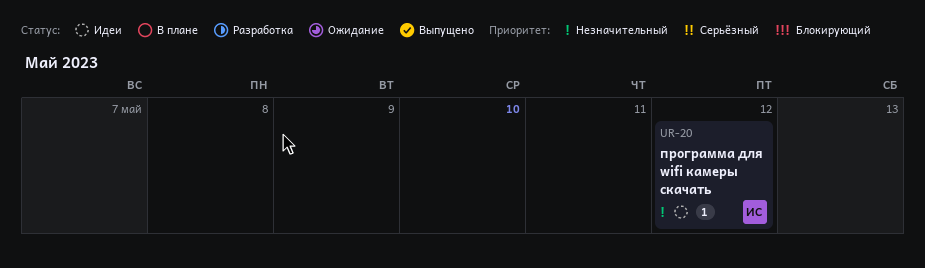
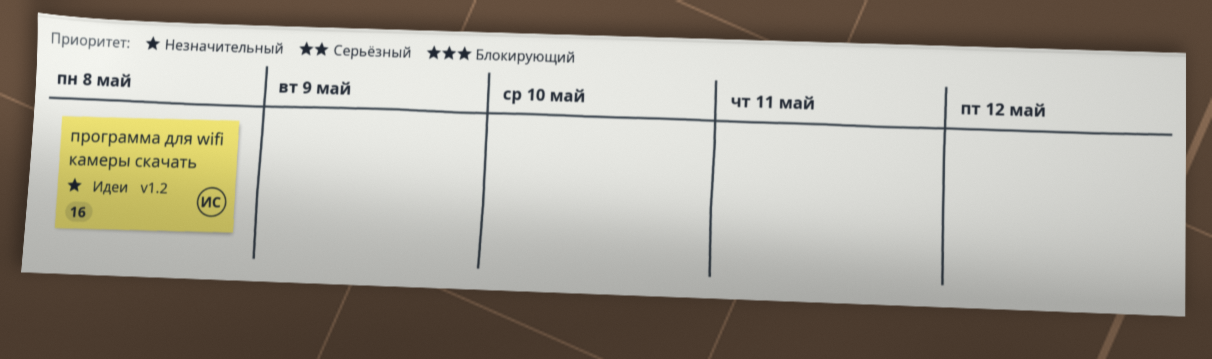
программа для wifi камеры скачать, estimate: 1 -> 16
программа для wifi камеры скачать, due: May 12 -> May 8

